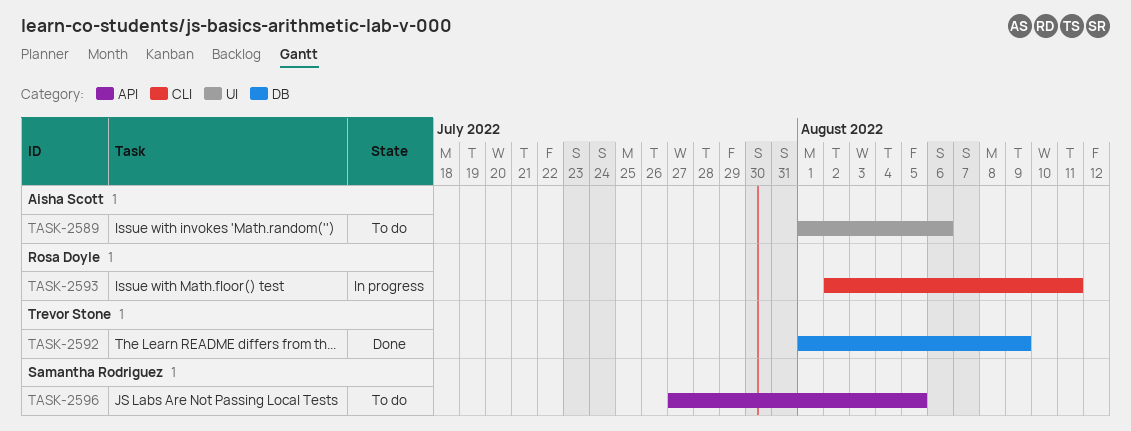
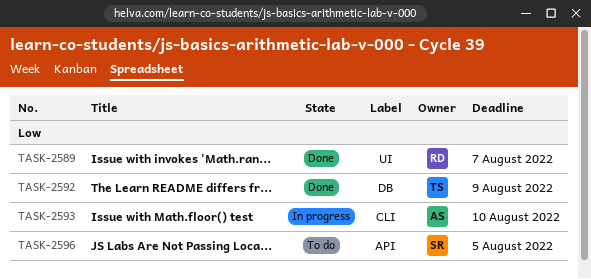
TASK-2589, status: To do -> Done
TASK-2589, owner: Aisha Scott -> Rosa Doyle
TASK-2589, due: Aug 6 -> Aug 7
TASK-2593, owner: Rosa Doyle -> Aisha Scott
TASK-2593, due: Aug 11 -> Aug 10

